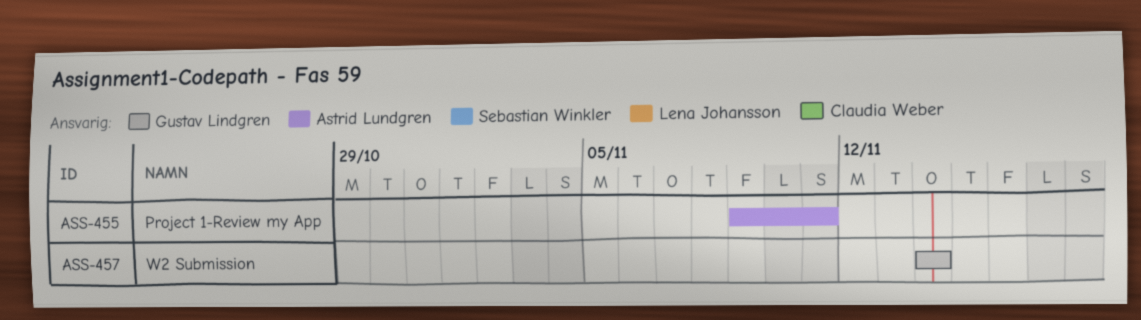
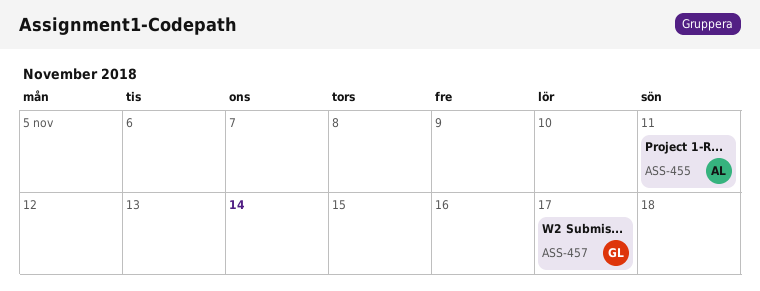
ASS-457, due: Nov 14 -> Nov 17

